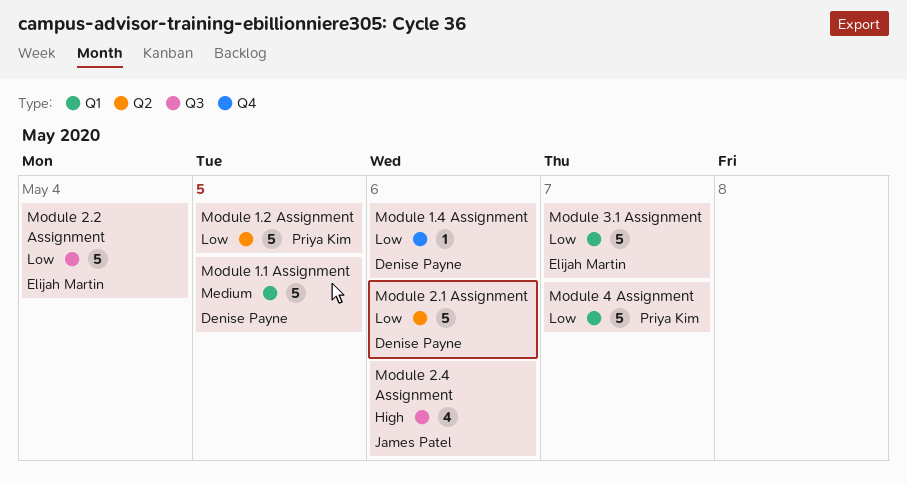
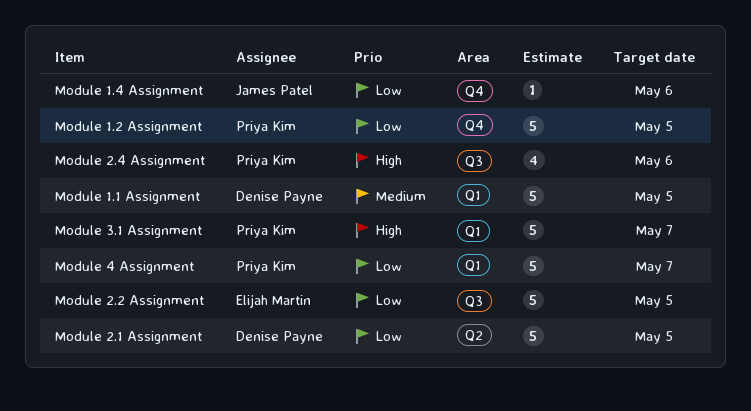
Module 1.2 Assignment, label: Q2 -> Q4
Module 1.4 Assignment, owner: Denise Payne -> James Patel
Module 2.1 Assignment, due: May 6 -> May 5
Module 2.2 Assignment, due: May 4 -> May 5
Module 2.4 Assignment, owner: James Patel -> Priya Kim
Module 3.1 Assignment, owner: Elijah Martin -> Priya Kim
Module 3.1 Assignment, priority: Low -> High

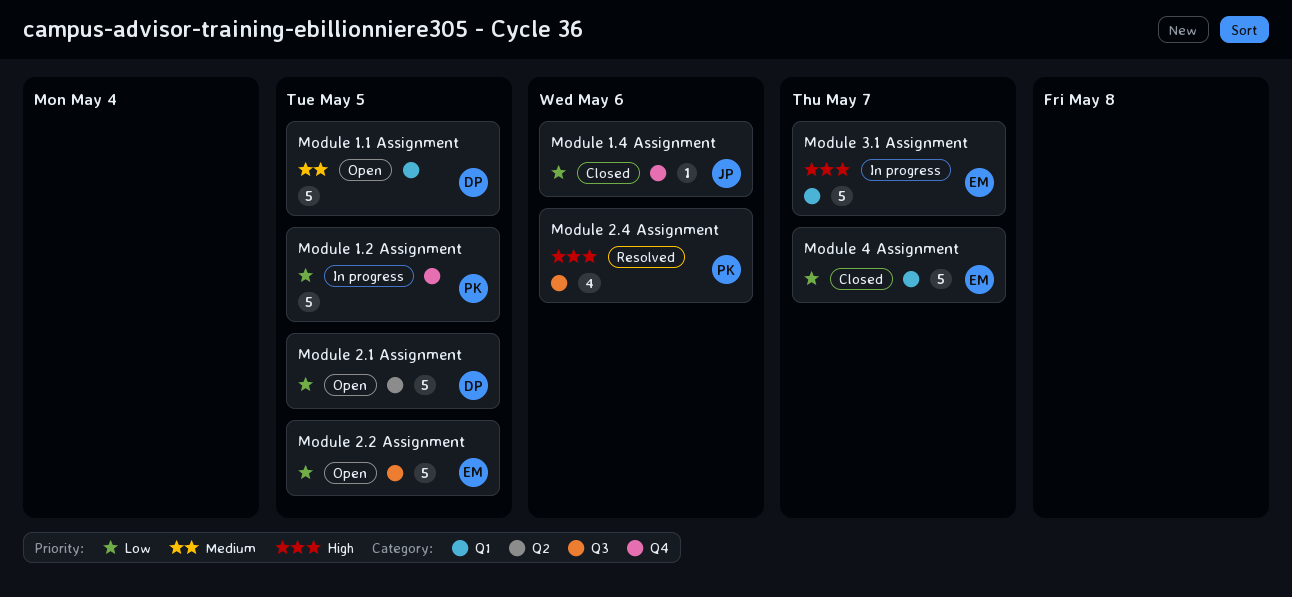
Module 3.1 Assignment, owner: Priya Kim -> Elijah Martin
Module 4 Assignment, owner: Priya Kim -> Elijah Martin

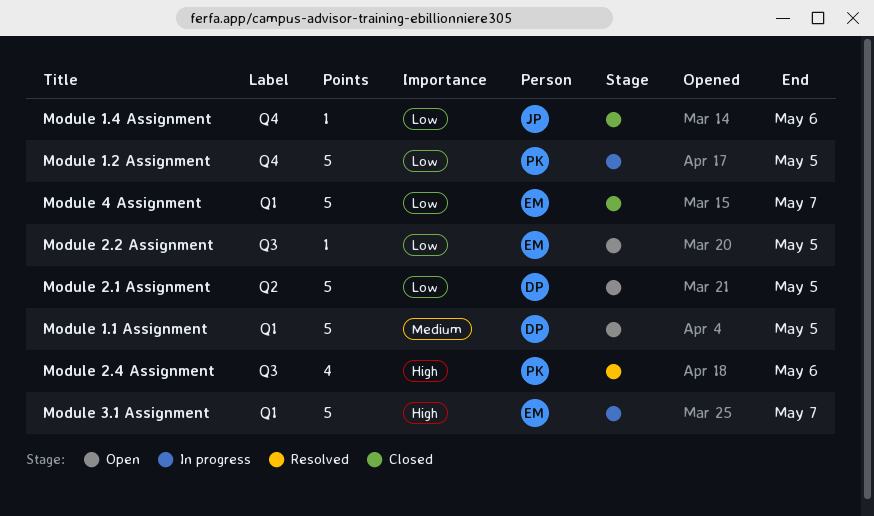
Module 2.2 Assignment, estimate: 5 -> 1

